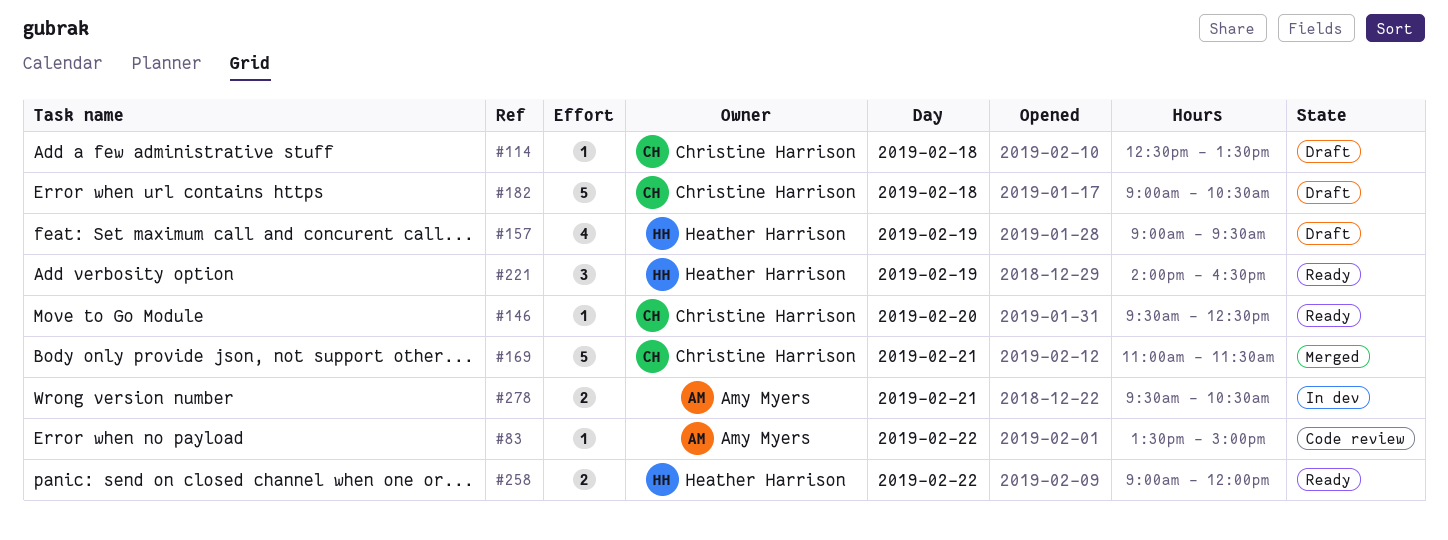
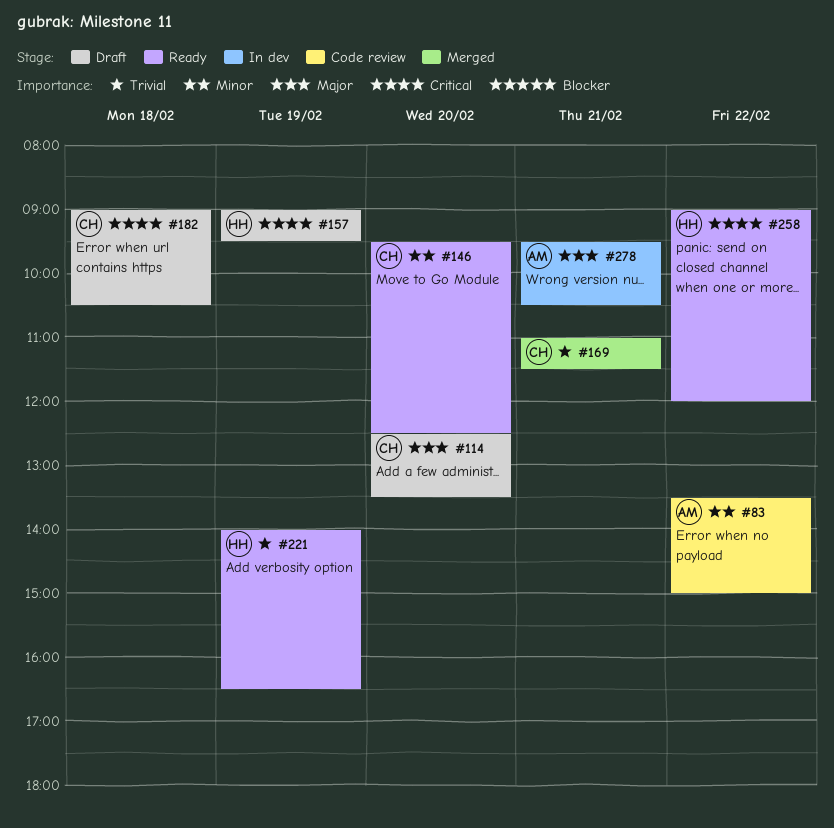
#114, day: Feb 18 -> Feb 20

